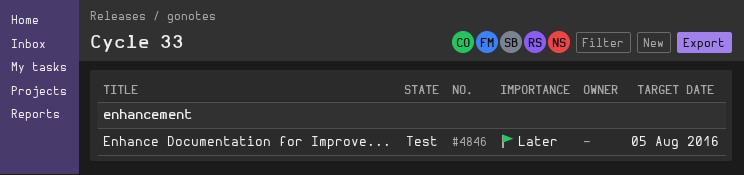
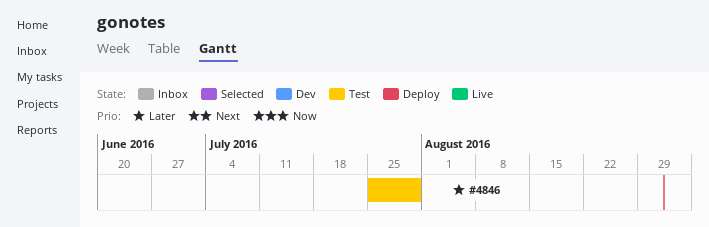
#4846, due: Aug 5 -> Jul 29

